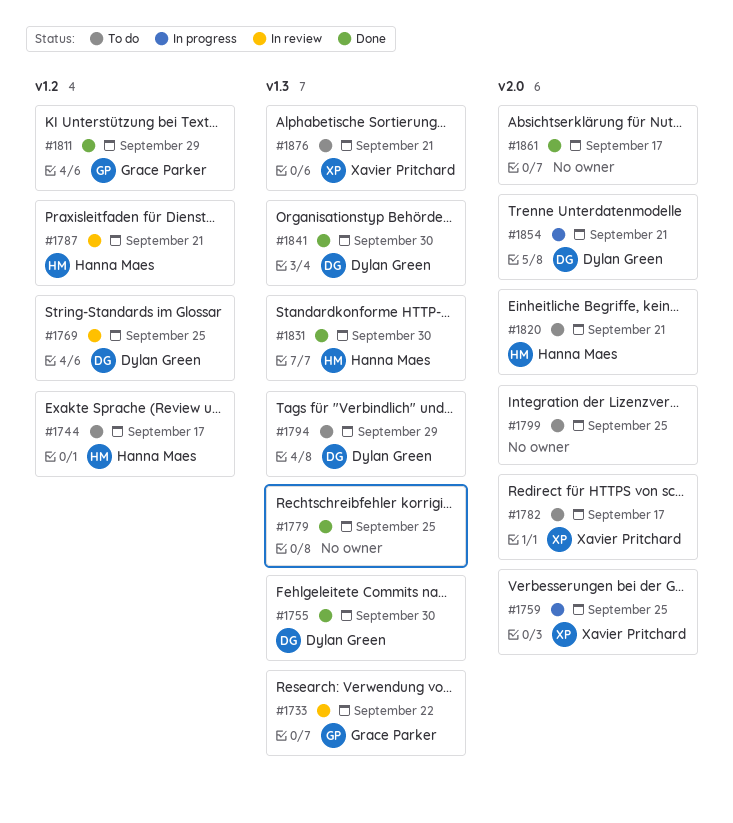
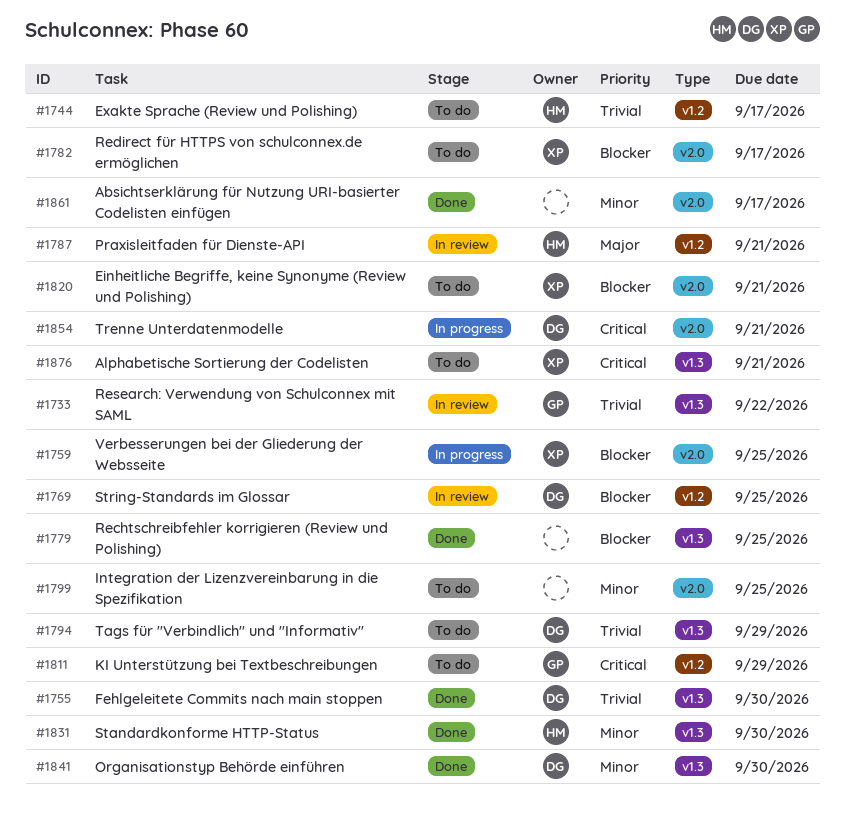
#1811, status: Done -> To do
#1820, owner: Hanna Maes -> Xavier Pritchard

